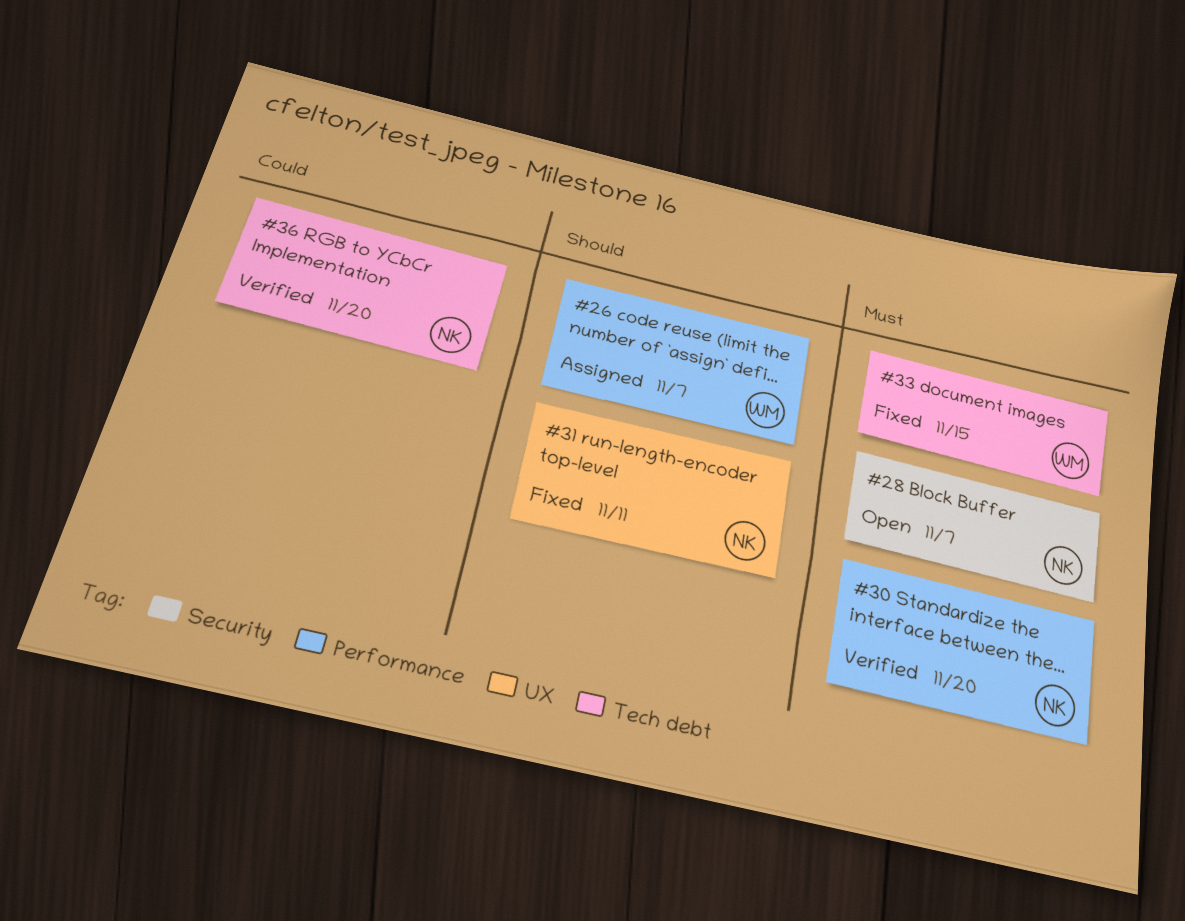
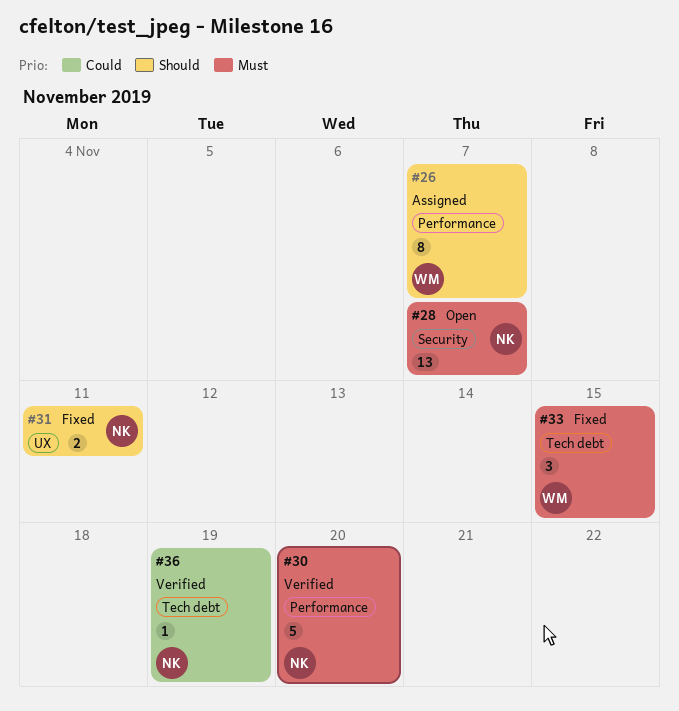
#36, due: Nov 20 -> Nov 19

